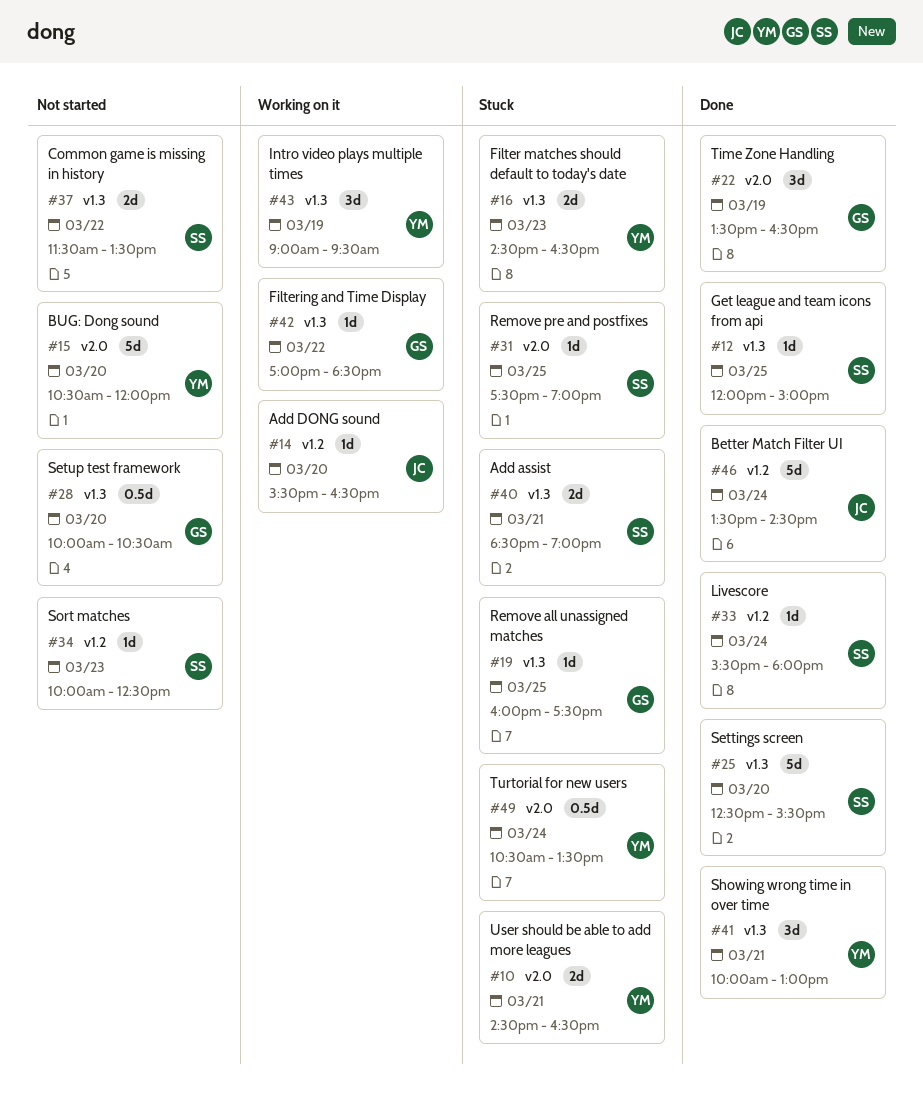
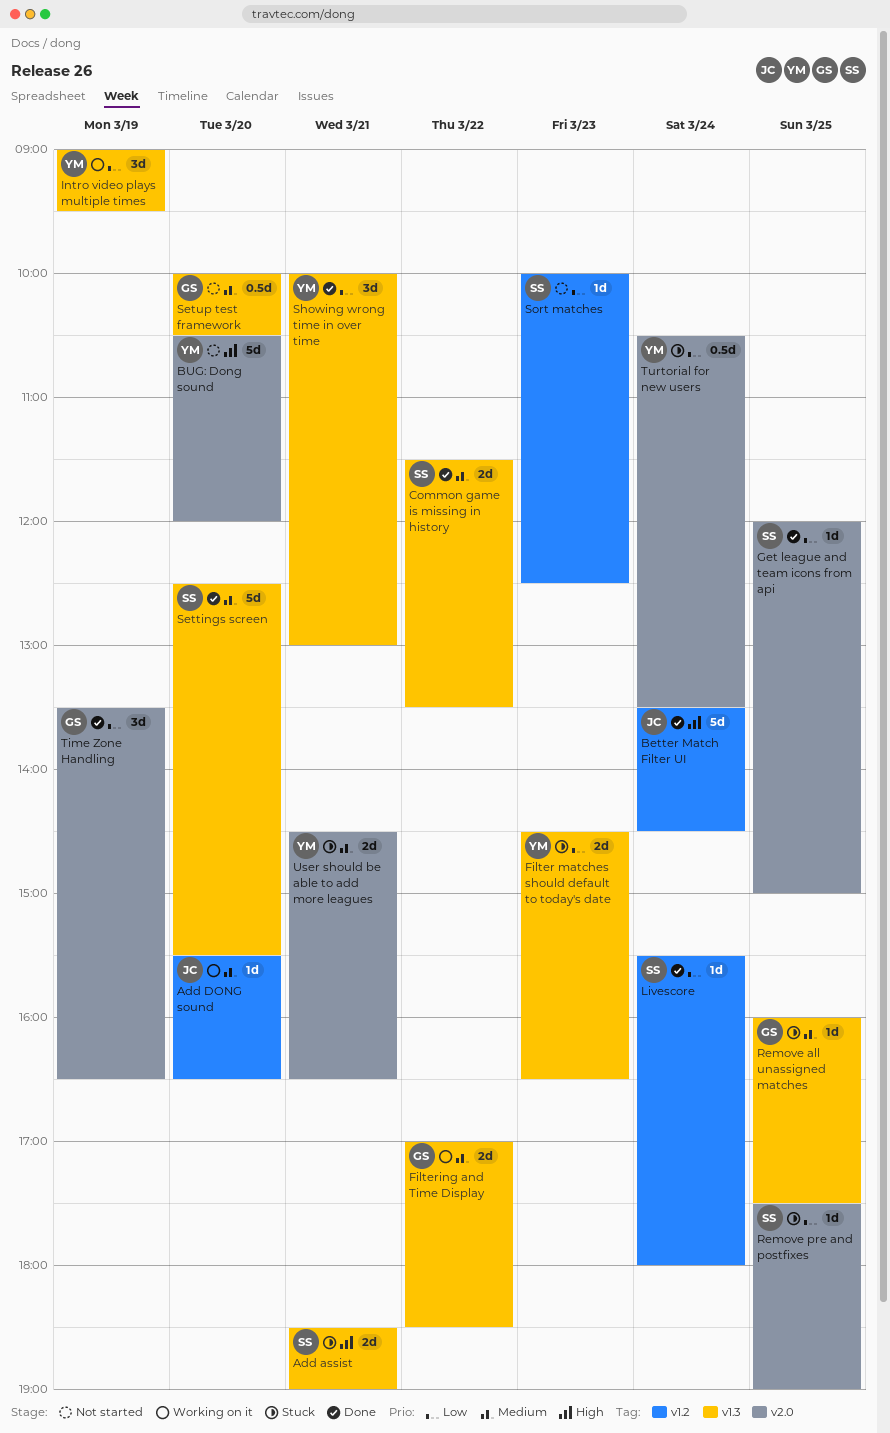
Common game is missing in history, status: Not started -> Done
Filtering and Time Display, estimate: 1d -> 2d
Get league and team icons from api, label: v1.3 -> v2.0

